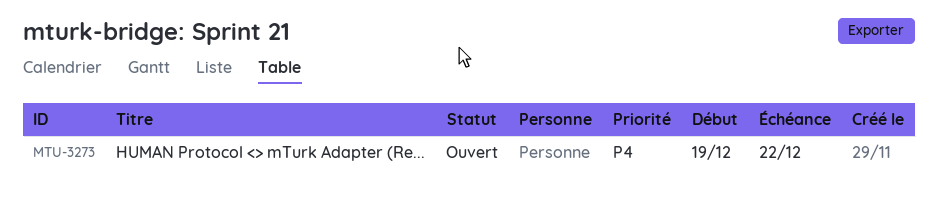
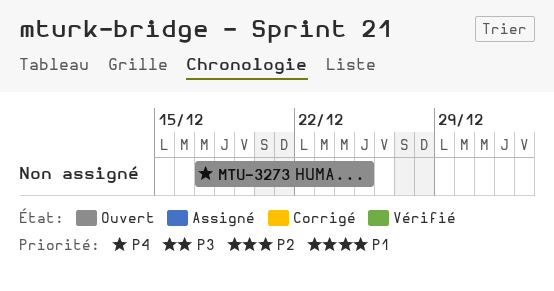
MTU-3273, start: Dec 19 -> Dec 17
MTU-3273, due: Dec 22 -> Dec 25

